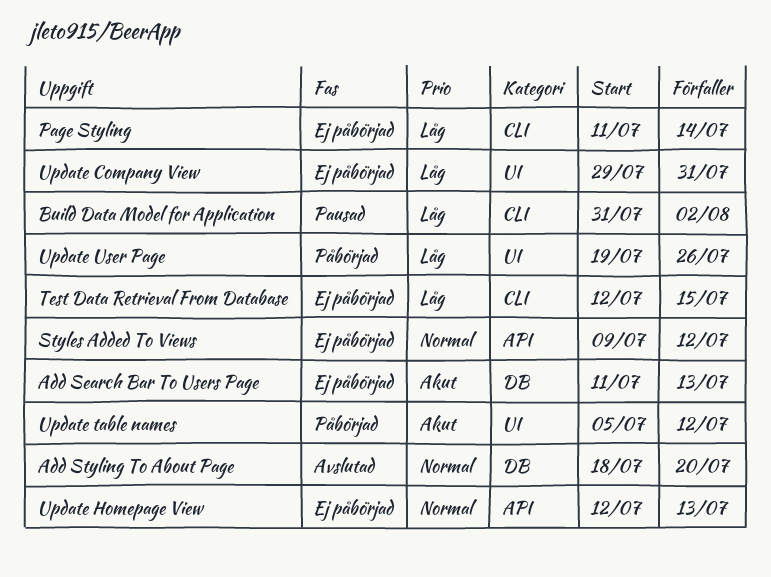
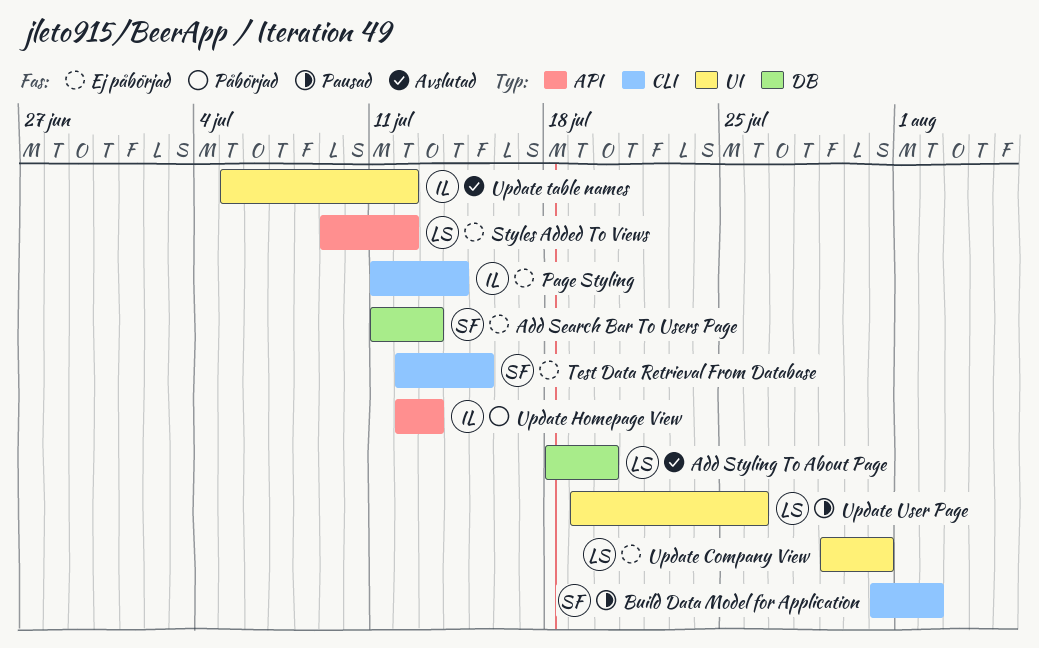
Update Homepage View, status: Ej påbörjad -> Påbörjad
Update table names, status: Påbörjad -> Avslutad
Update User Page, status: Påbörjad -> Pausad

